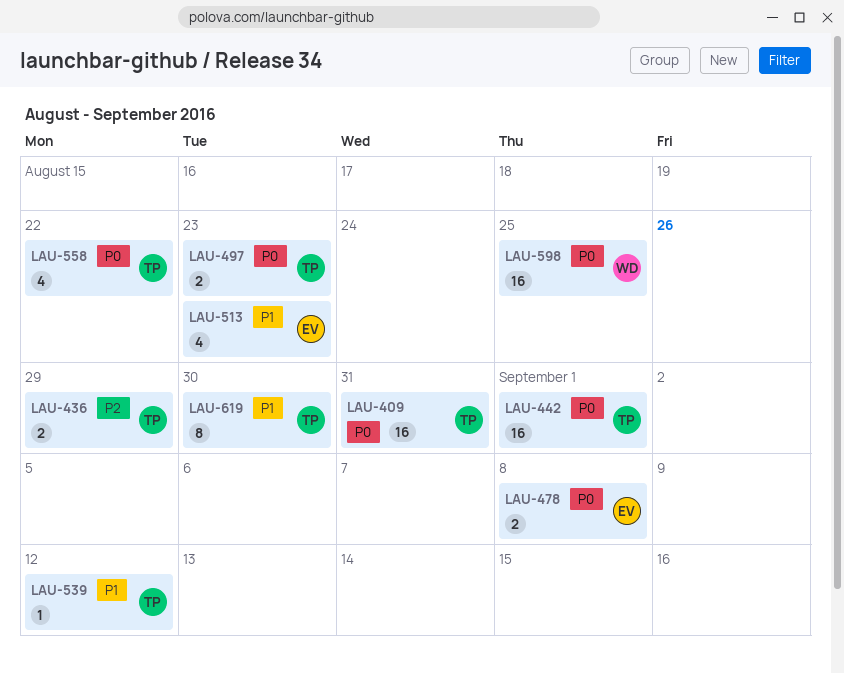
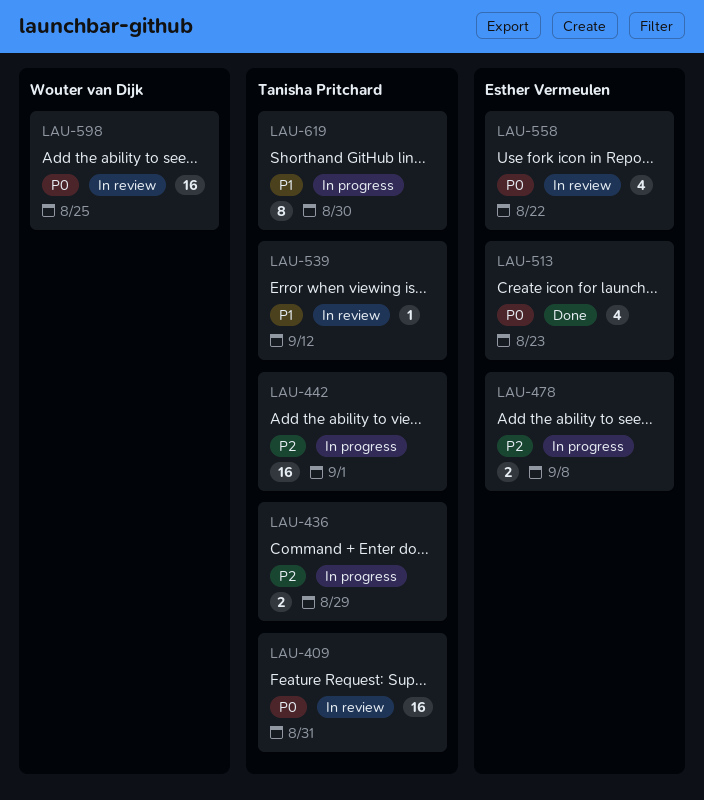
LAU-442, priority: P0 -> P2
LAU-478, priority: P0 -> P2
LAU-497: present -> none
LAU-513, priority: P1 -> P0
LAU-558, owner: Tanisha Pritchard -> Esther Vermeulen

